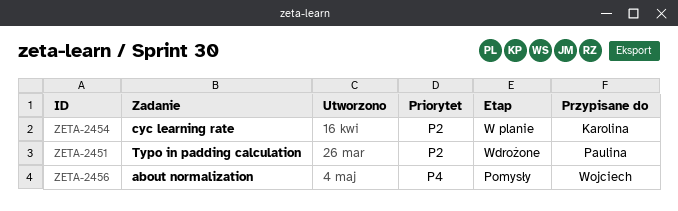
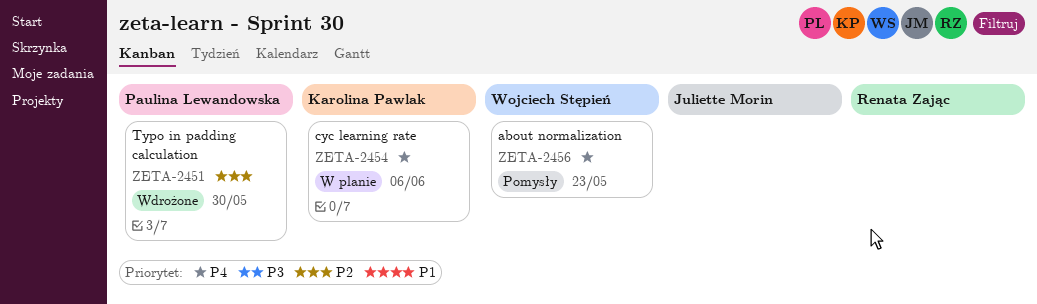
ZETA-2454, priority: P2 -> P4

